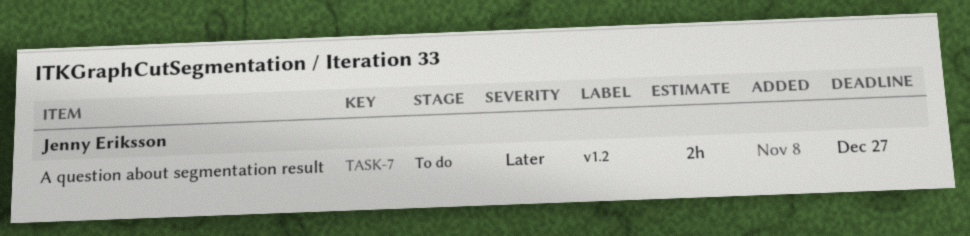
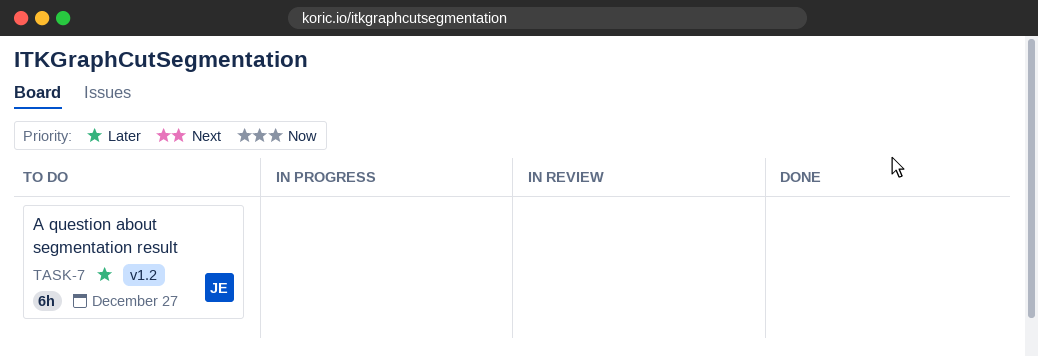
TASK-7, estimate: 2h -> 6h

